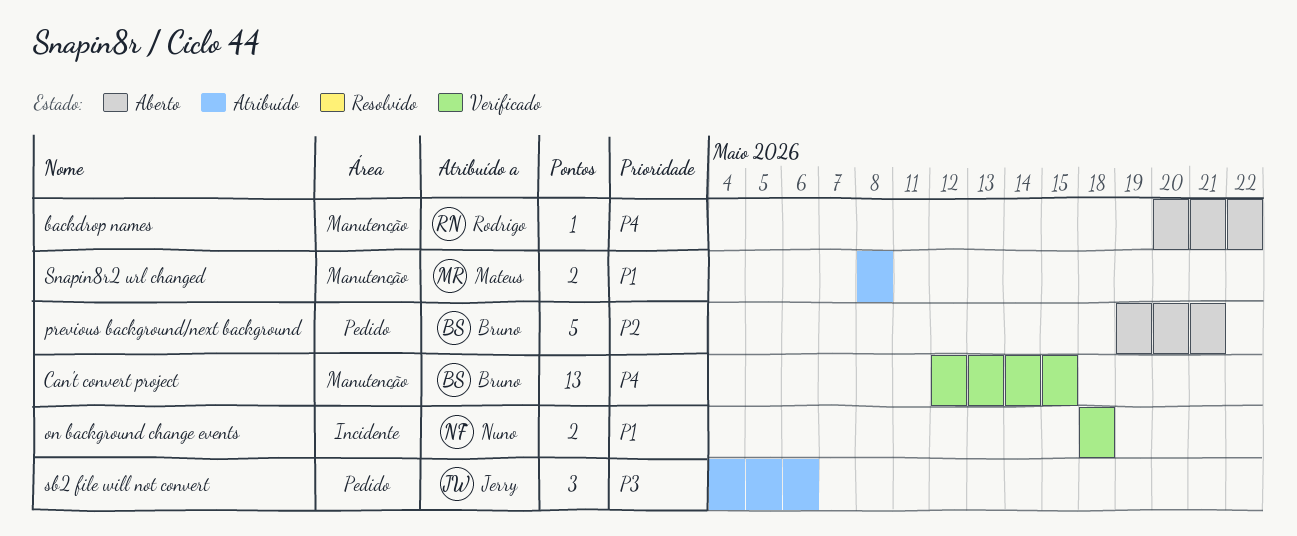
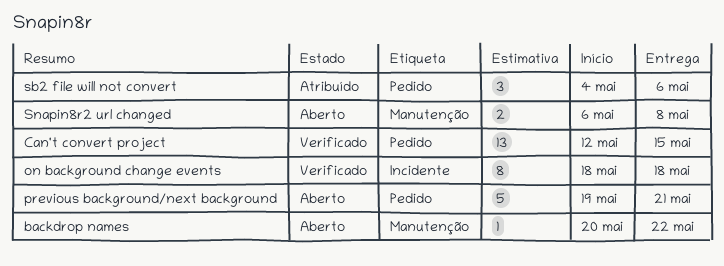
Can't convert project, label: Manutenção -> Pedido
on background change events, estimate: 2 -> 8
Snapin8r2 url changed, status: Atribuído -> Aberto
Snapin8r2 url changed, start: May 8 -> May 6

